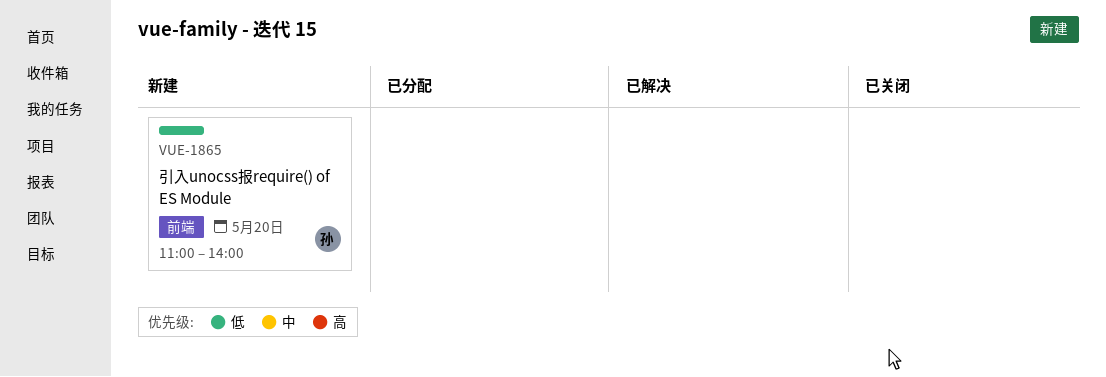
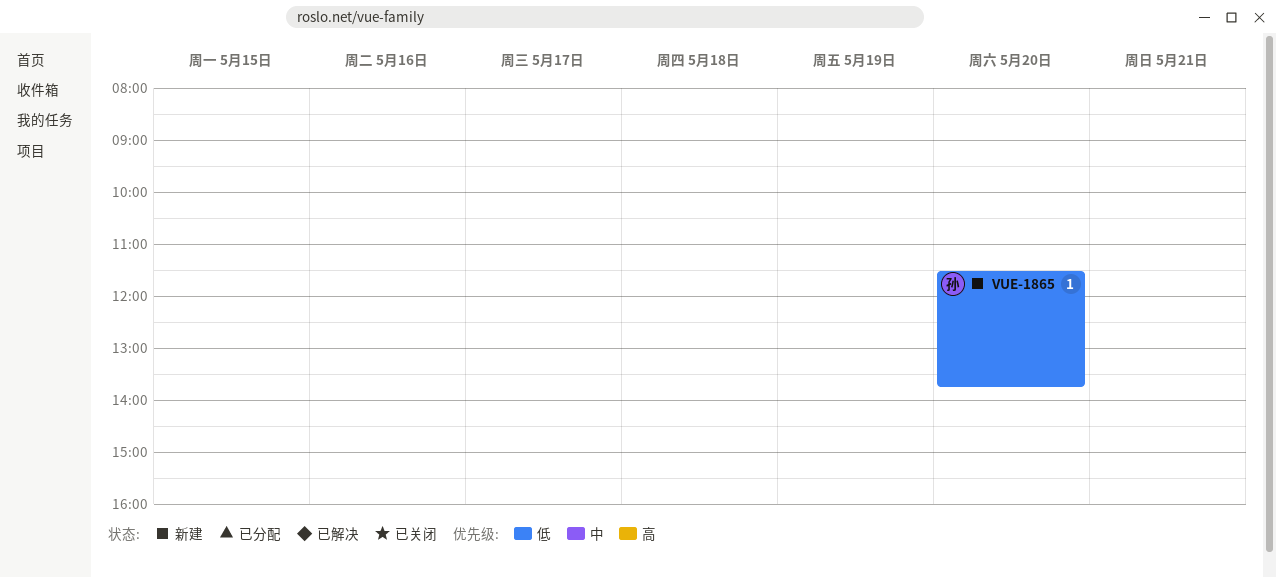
VUE-1865, begins: 11:00 -> 11:30
VUE-1865, ends: 14:00 -> 13:45

